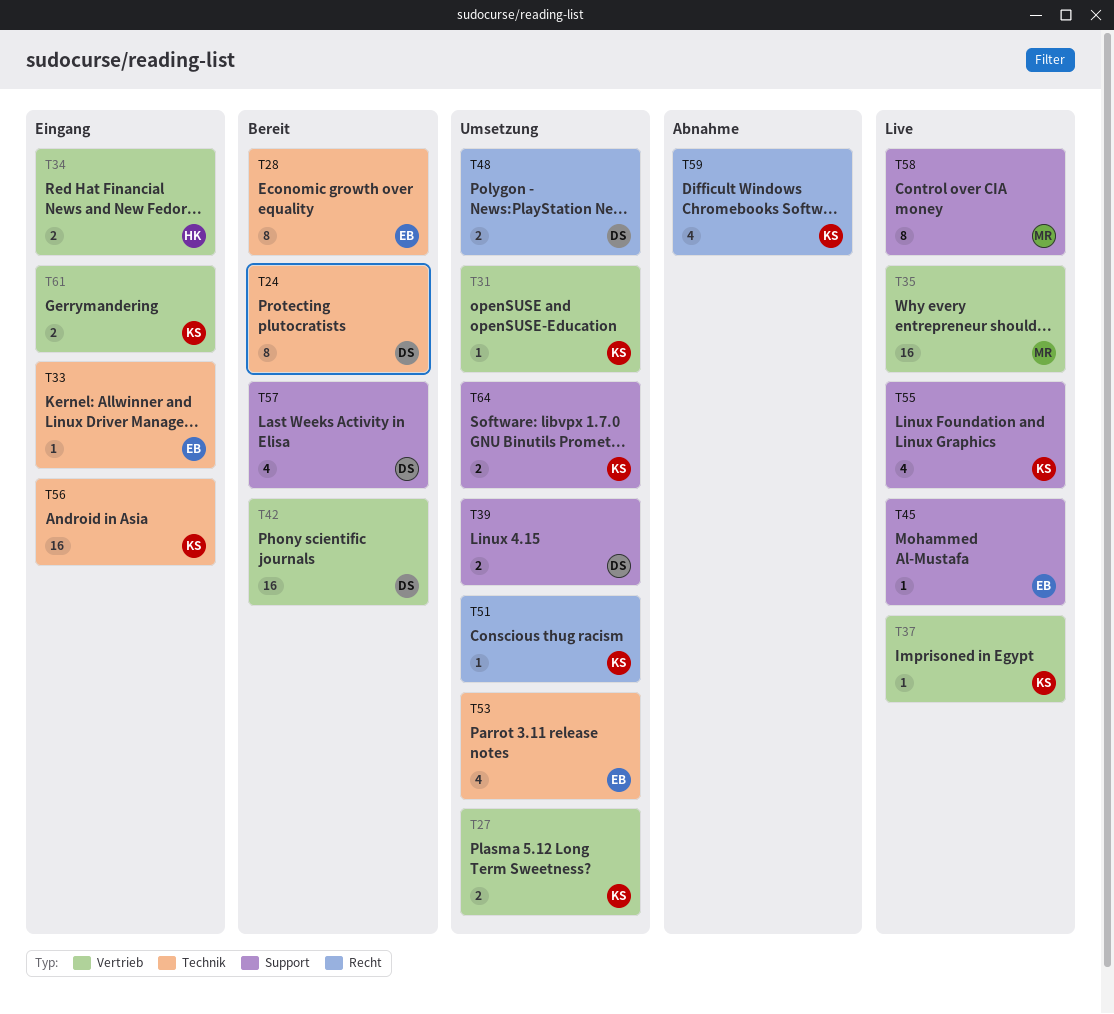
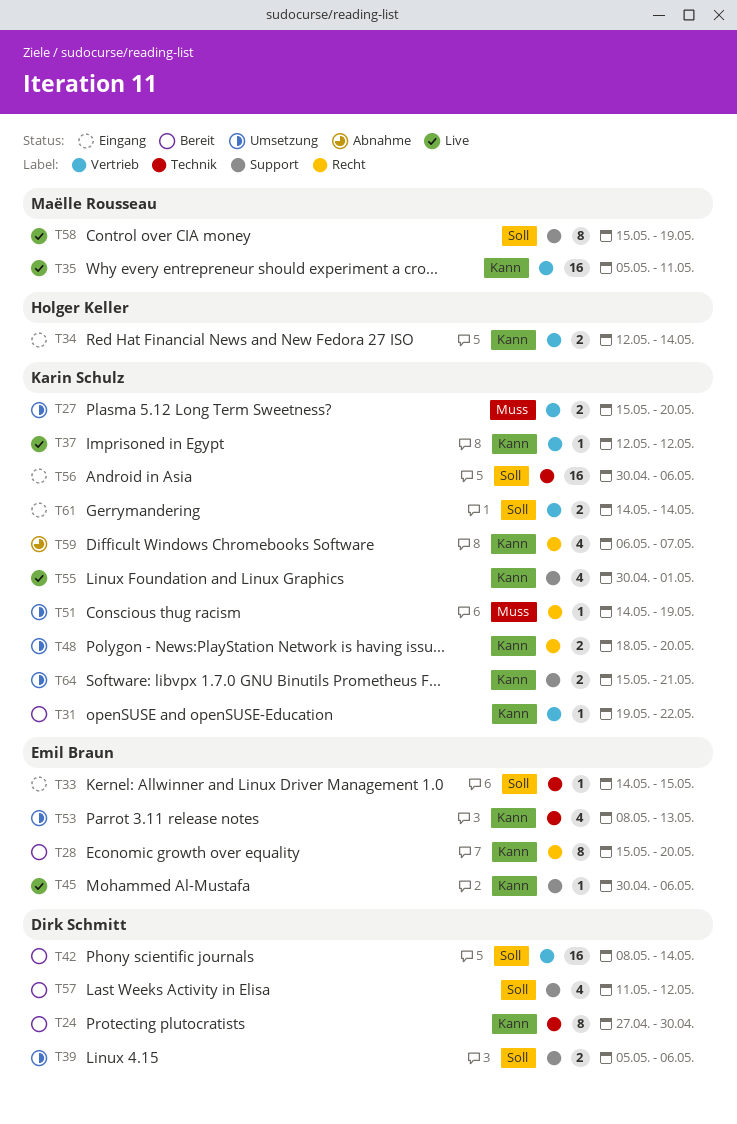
T28, label: Technik -> Recht
T31, status: Umsetzung -> Bereit
T48, owner: Dirk Schmitt -> Karin Schulz

